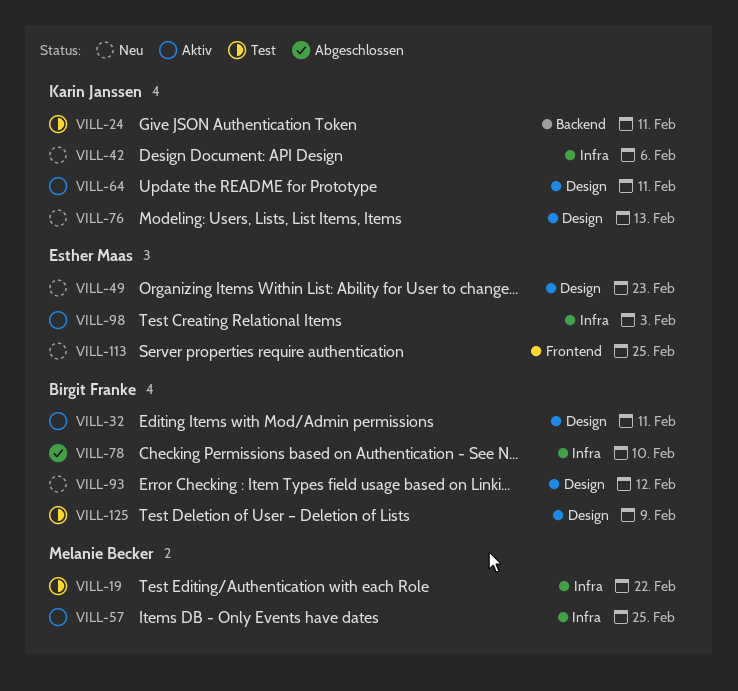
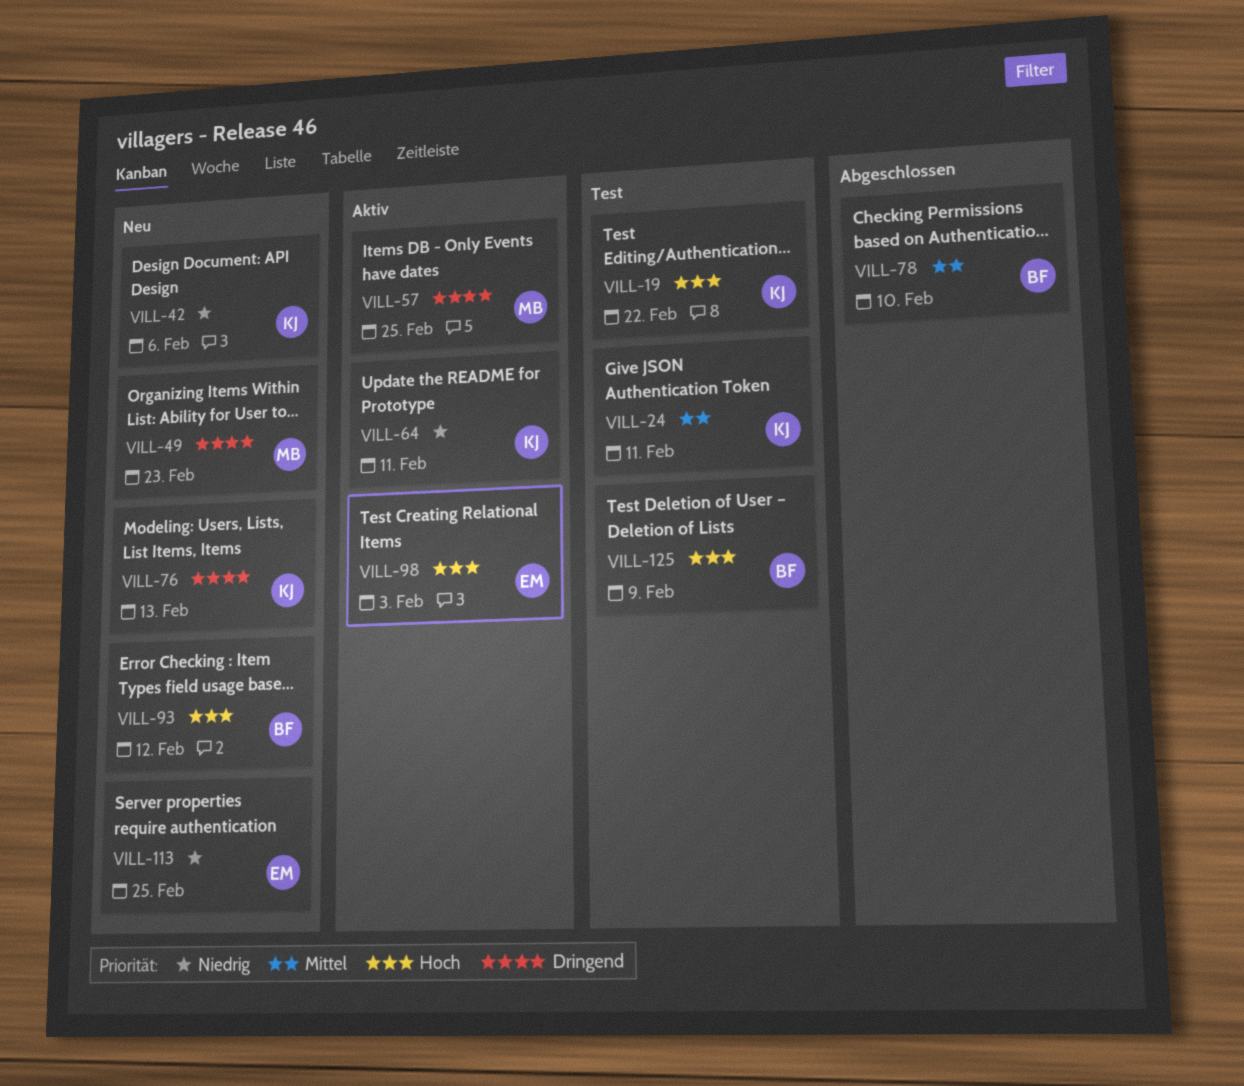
VILL-19, owner: Melanie Becker -> Karin Janssen
VILL-32: present -> none
VILL-49, owner: Esther Maas -> Melanie Becker

